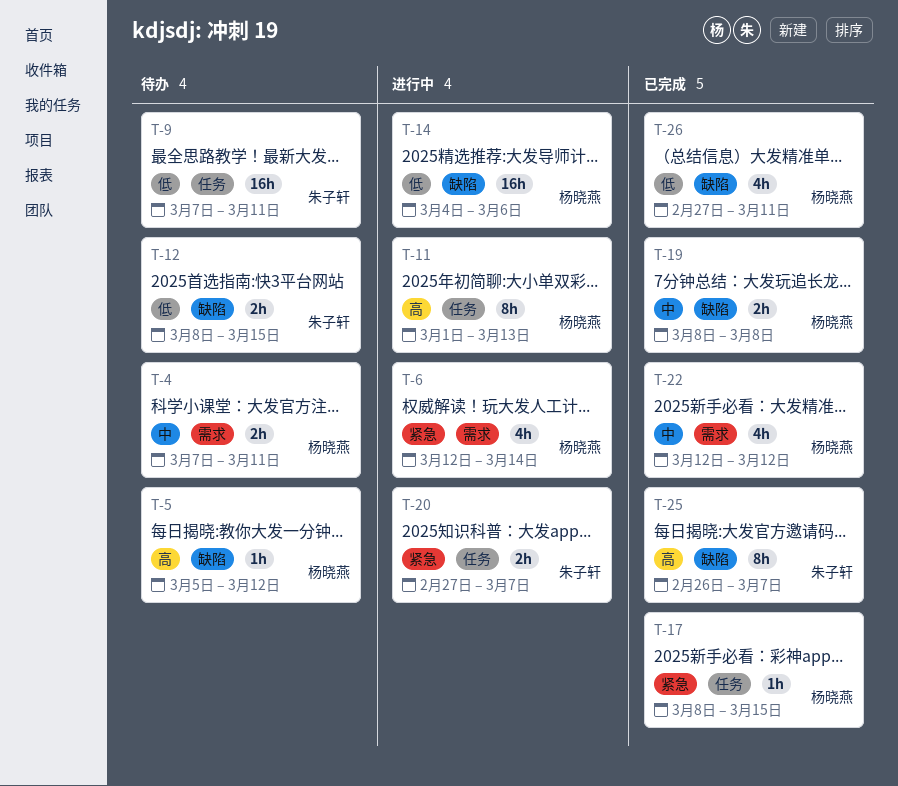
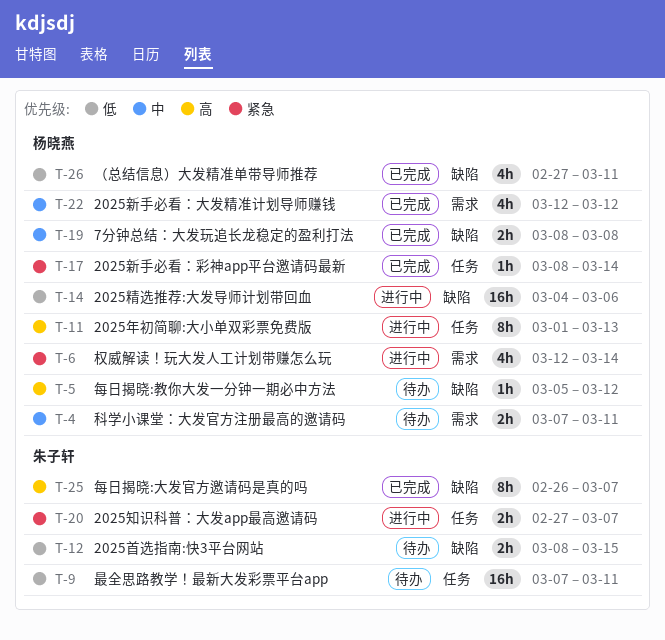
T-17, due: Mar 15 -> Mar 14

